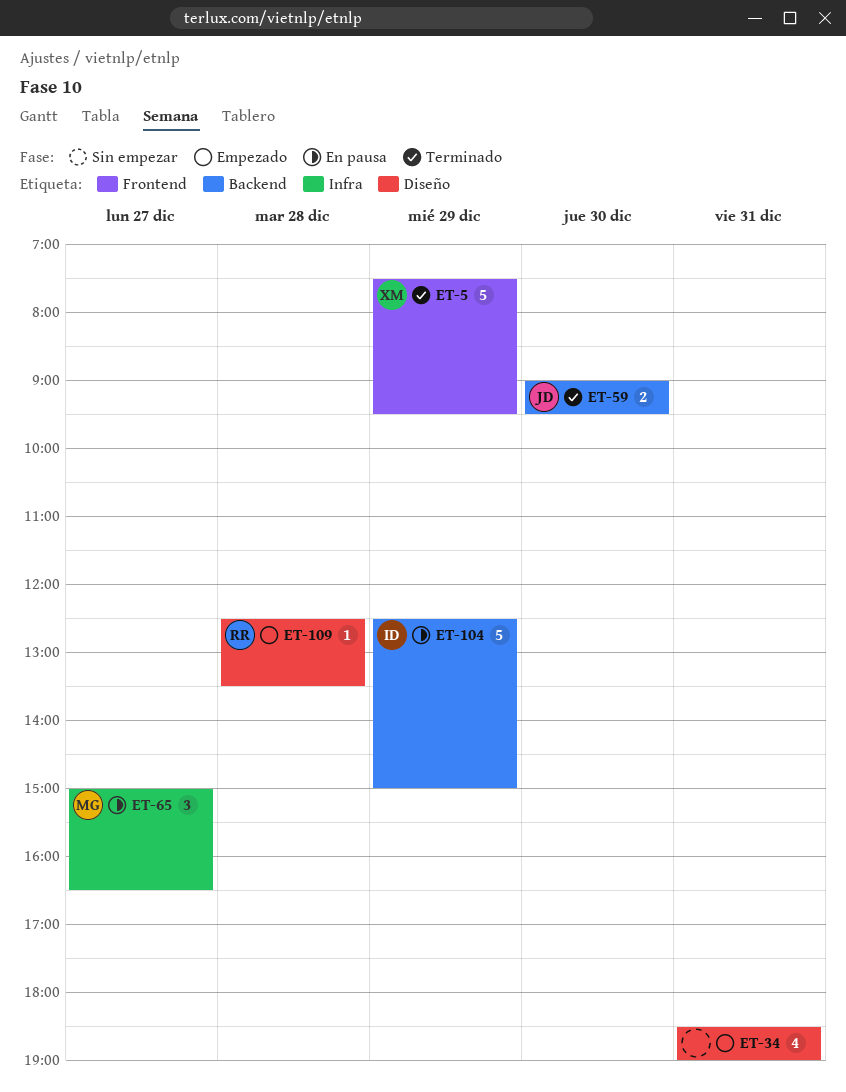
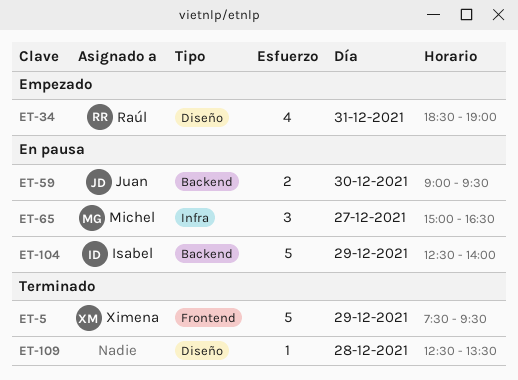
ET-34, owner: none -> Raúl
ET-59, status: Terminado -> En pausa
ET-104, ends: 15:00 -> 14:00
ET-109, status: Empezado -> Terminado
ET-109, owner: Raúl -> none

